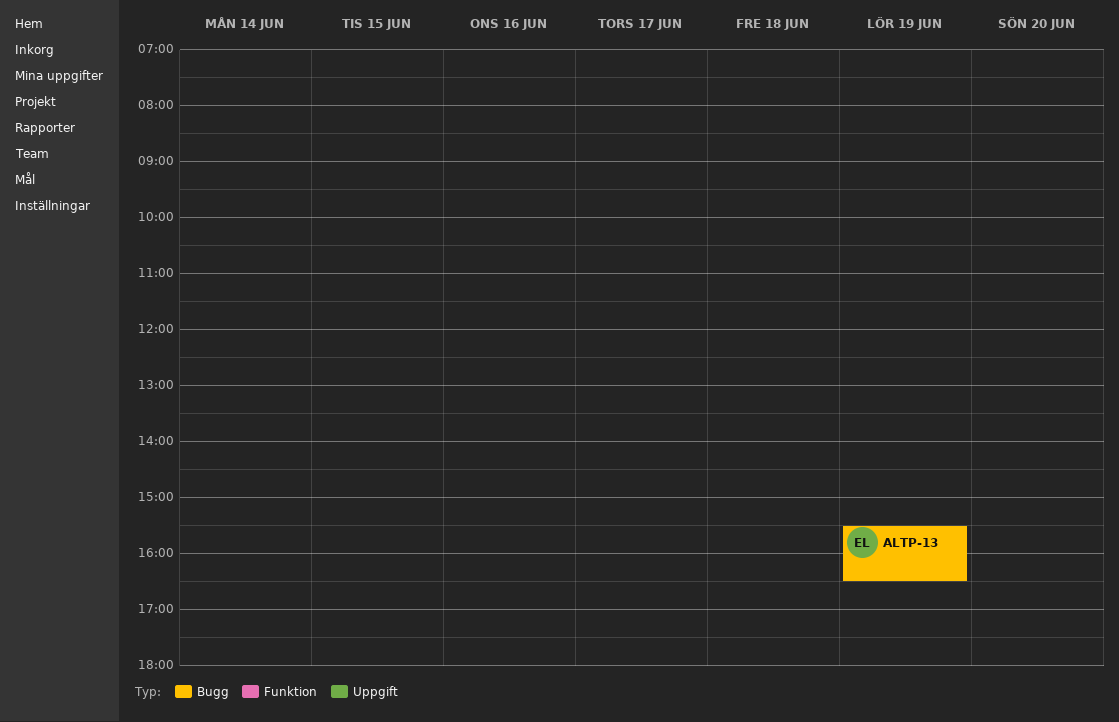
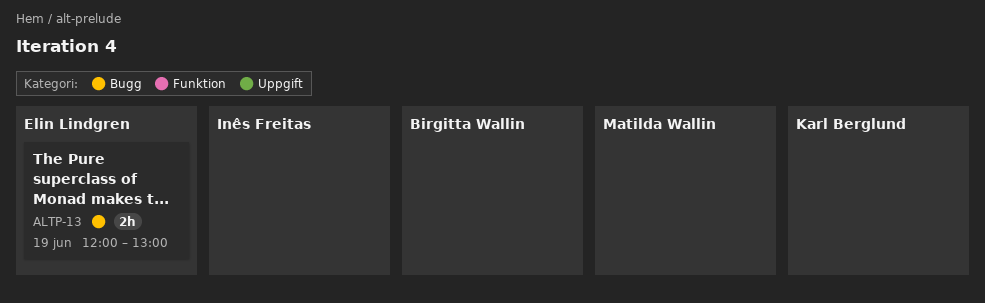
ALTP-13, begins: 15:30 -> 12:00
ALTP-13, ends: 16:30 -> 13:00

